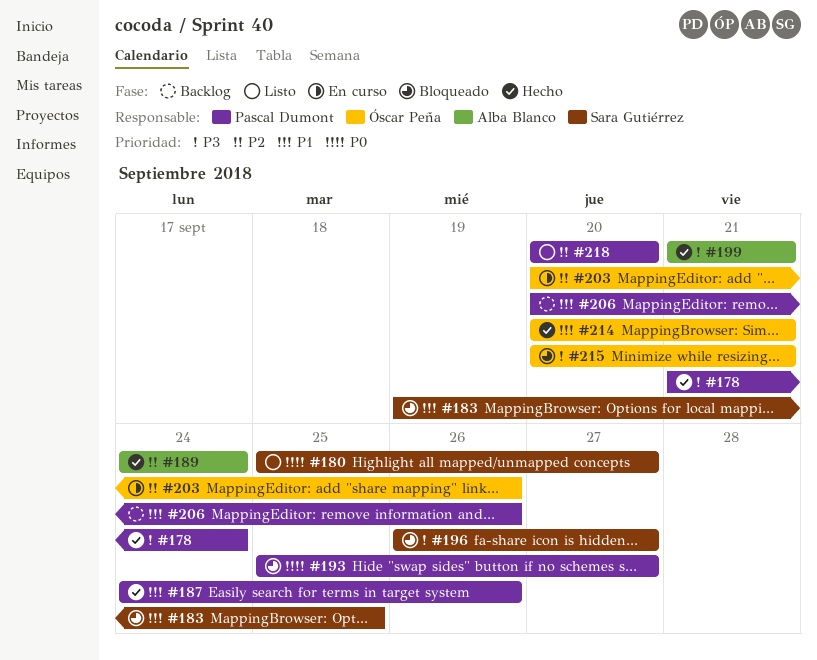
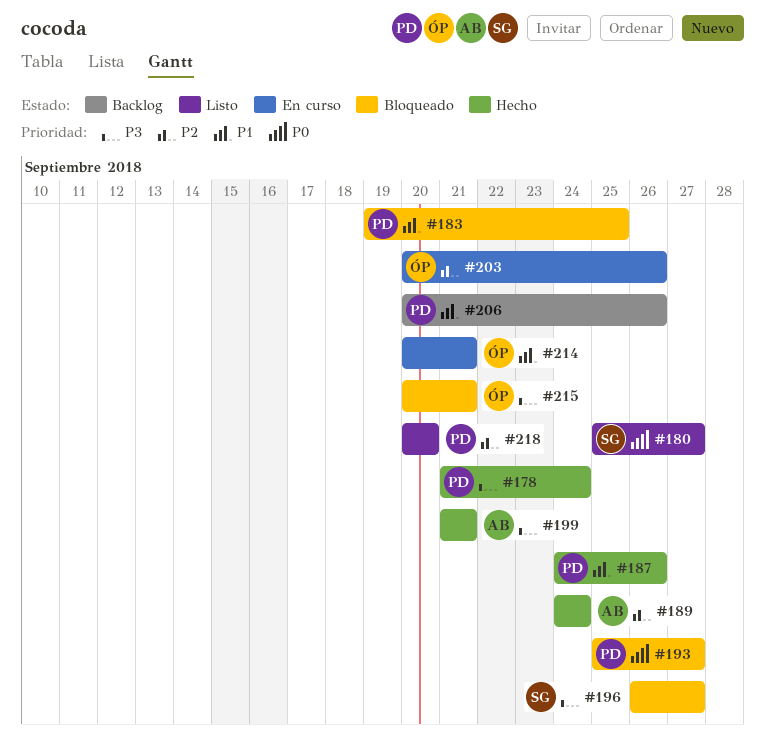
#183, owner: Sara Gutiérrez -> Pascal Dumont
#214, status: Hecho -> En curso

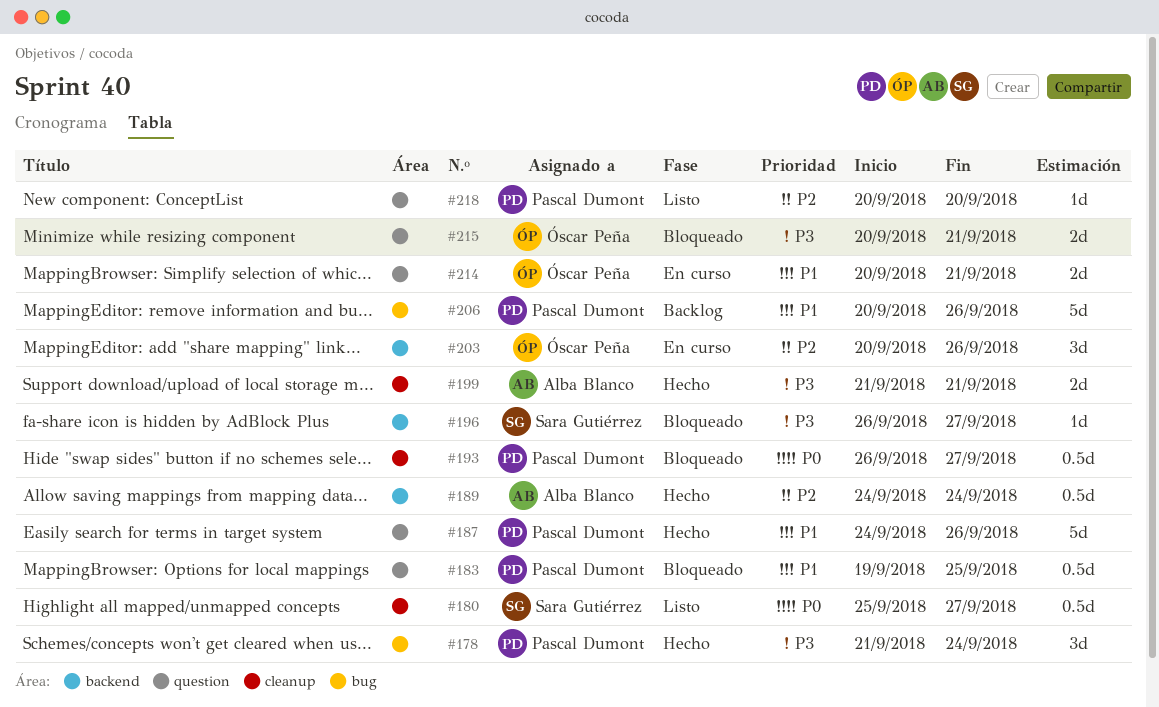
#193, start: Sep 25 -> Sep 26

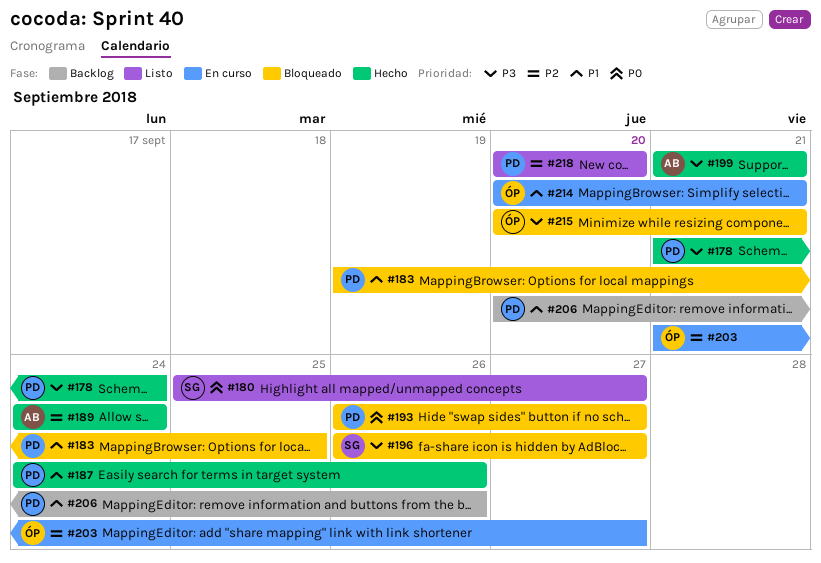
#203, start: Sep 20 -> Sep 21
#203, due: Sep 26 -> Sep 27

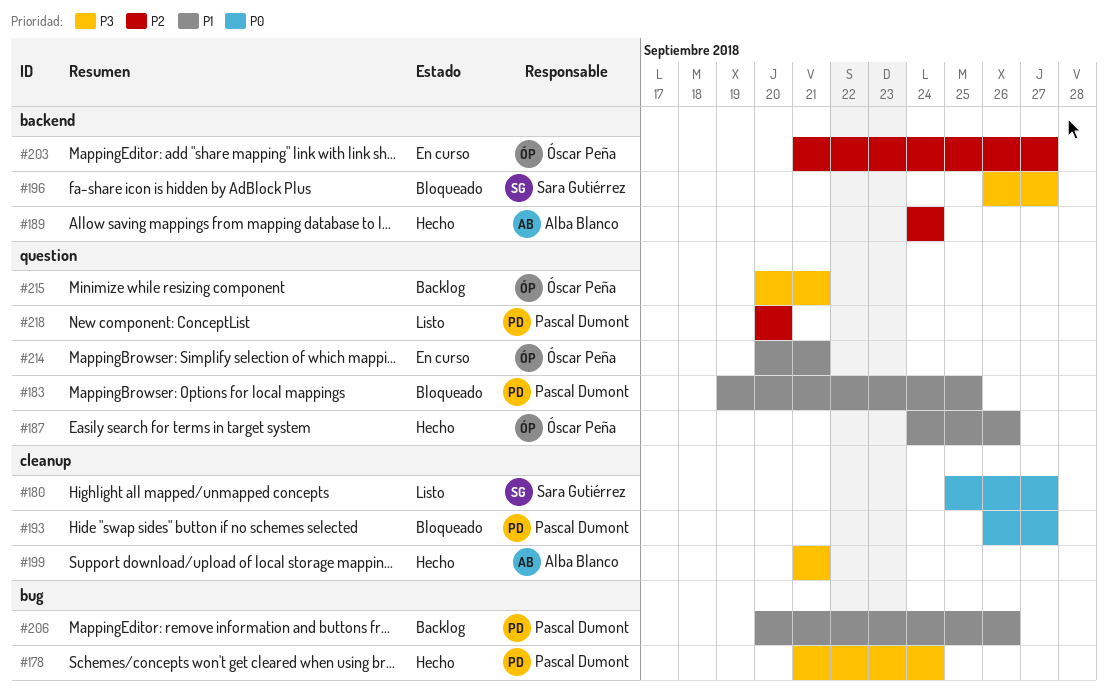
#187, owner: Pascal Dumont -> Óscar Peña
#215, status: Bloqueado -> Backlog

